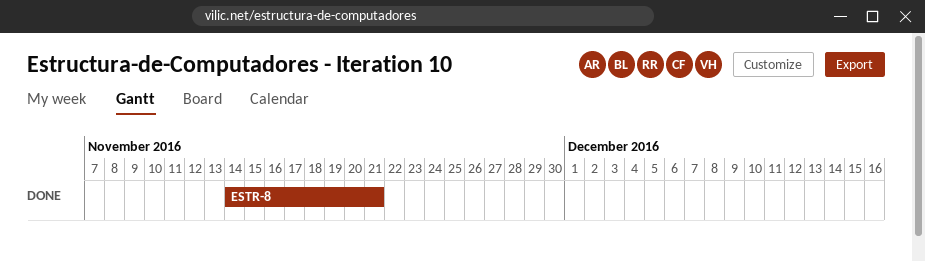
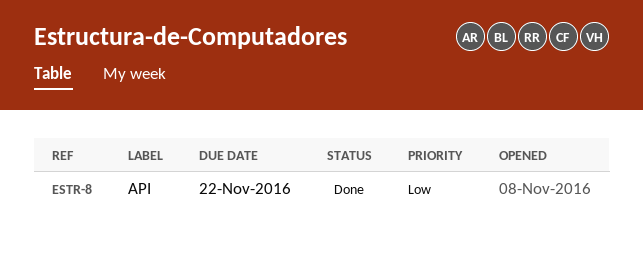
ESTR-8, due: Nov 21 -> Nov 22

